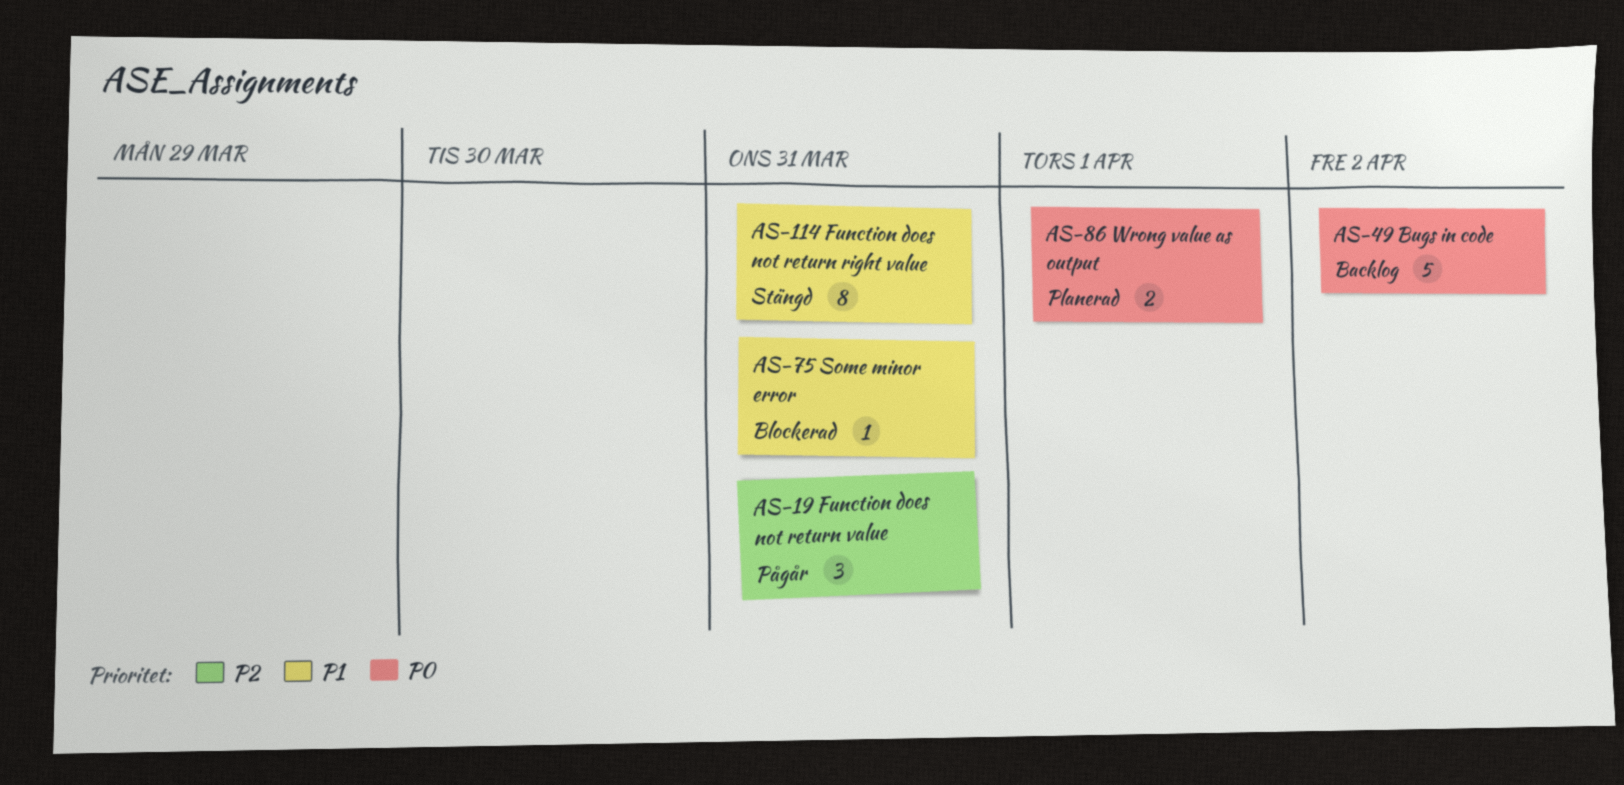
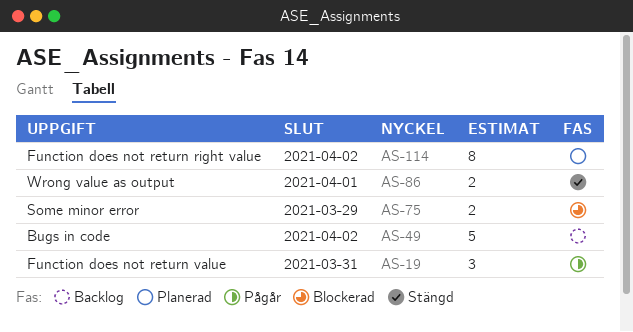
AS-75, estimate: 1 -> 2
AS-75, due: Mar 31 -> Mar 29
AS-86, status: Planerad -> Stängd
AS-114, status: Stängd -> Planerad
AS-114, due: Mar 31 -> Apr 2

